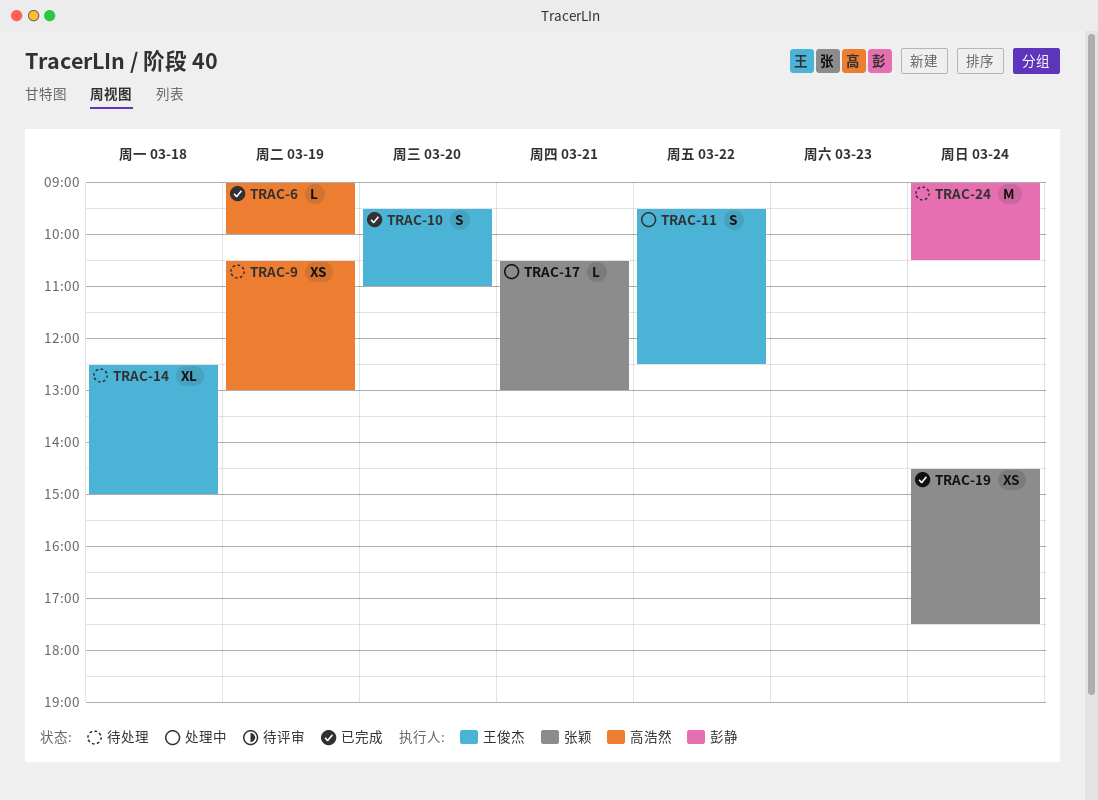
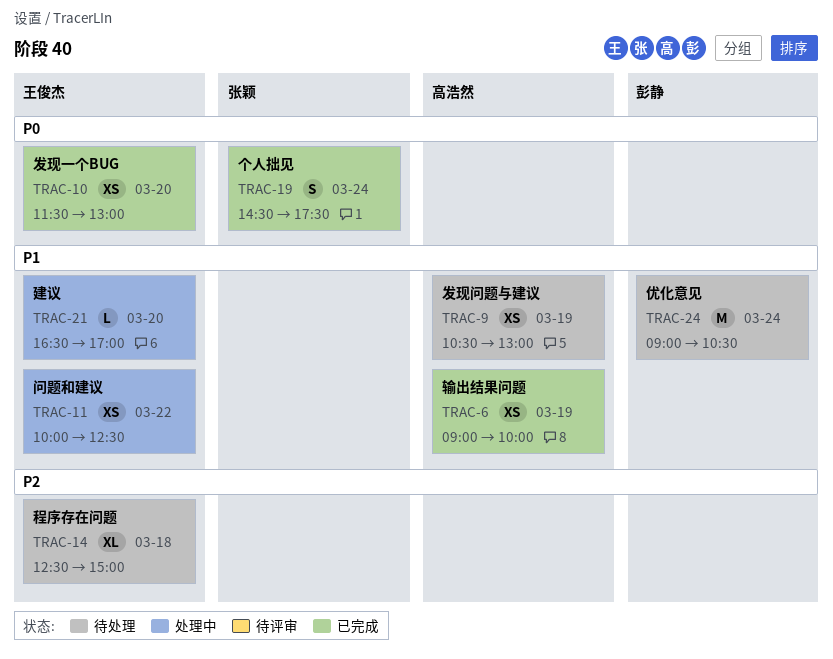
TRAC-6, estimate: L -> XS
TRAC-10, estimate: S -> XS
TRAC-10, begins: 09:30 -> 11:30
TRAC-10, ends: 11:00 -> 13:00
TRAC-11, estimate: S -> XS
TRAC-11, begins: 09:30 -> 10:00
TRAC-17: present -> none
TRAC-19, estimate: XS -> S
TRAC-21: none -> present

